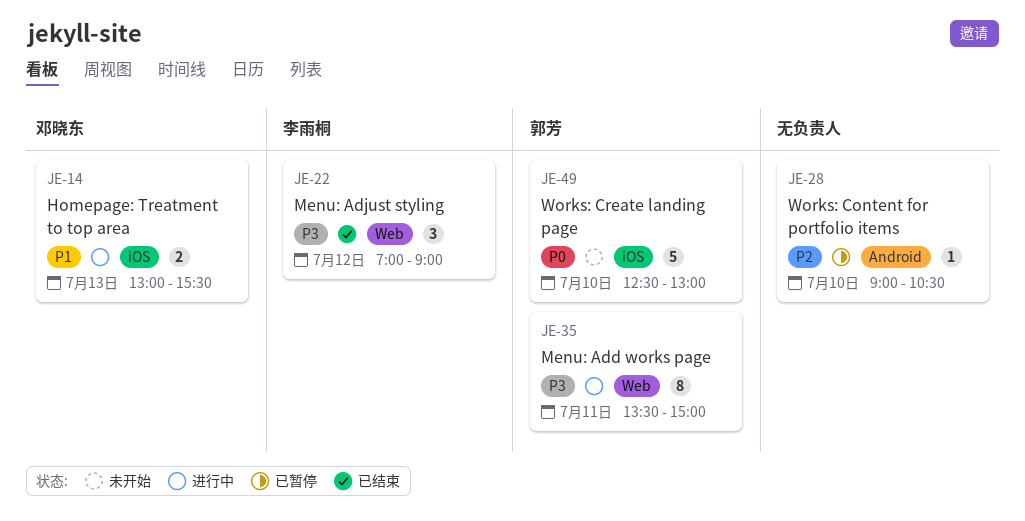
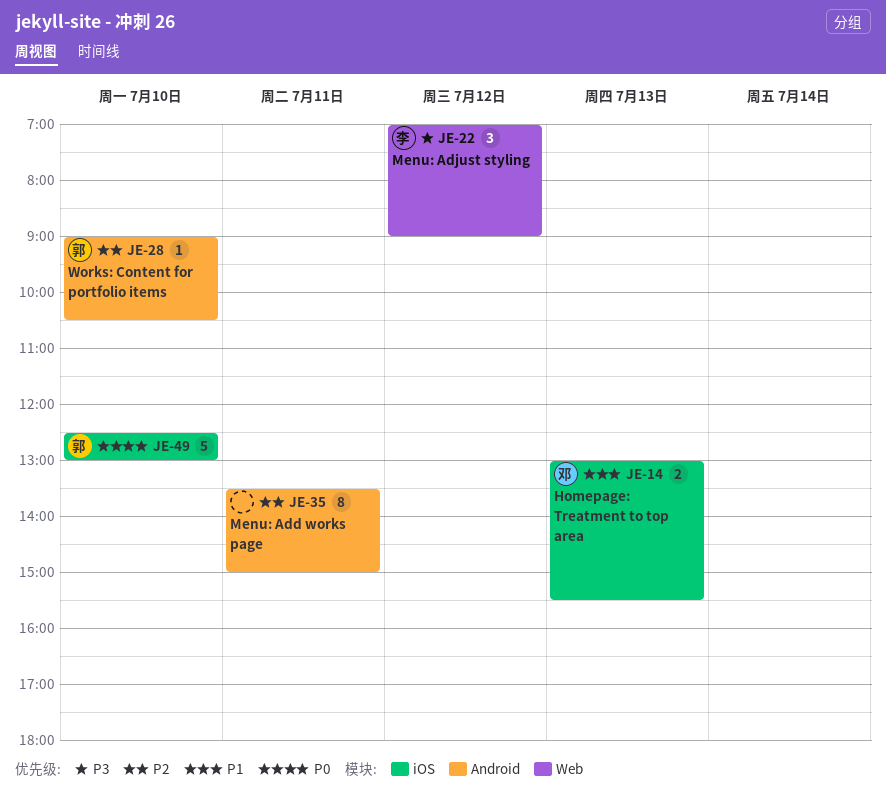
JE-28, owner: none -> 郭芳
JE-35, owner: 郭芳 -> none
JE-35, priority: P3 -> P2
JE-35, label: Web -> Android

